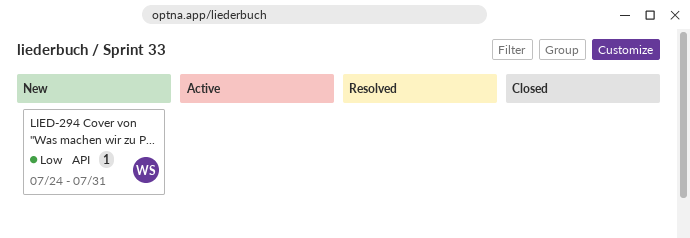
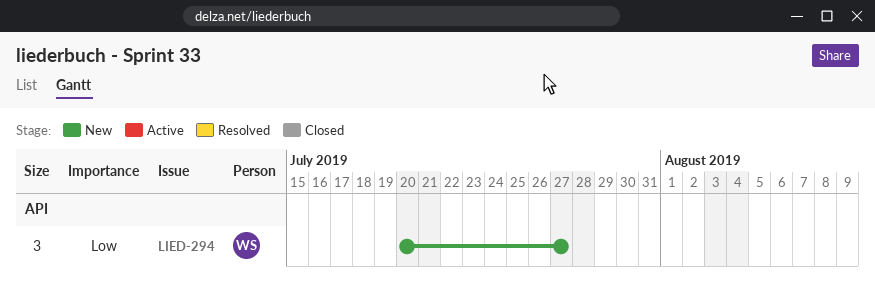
LIED-294, estimate: 1 -> 3
LIED-294, start: Jul 24 -> Jul 20
LIED-294, due: Jul 31 -> Jul 27

